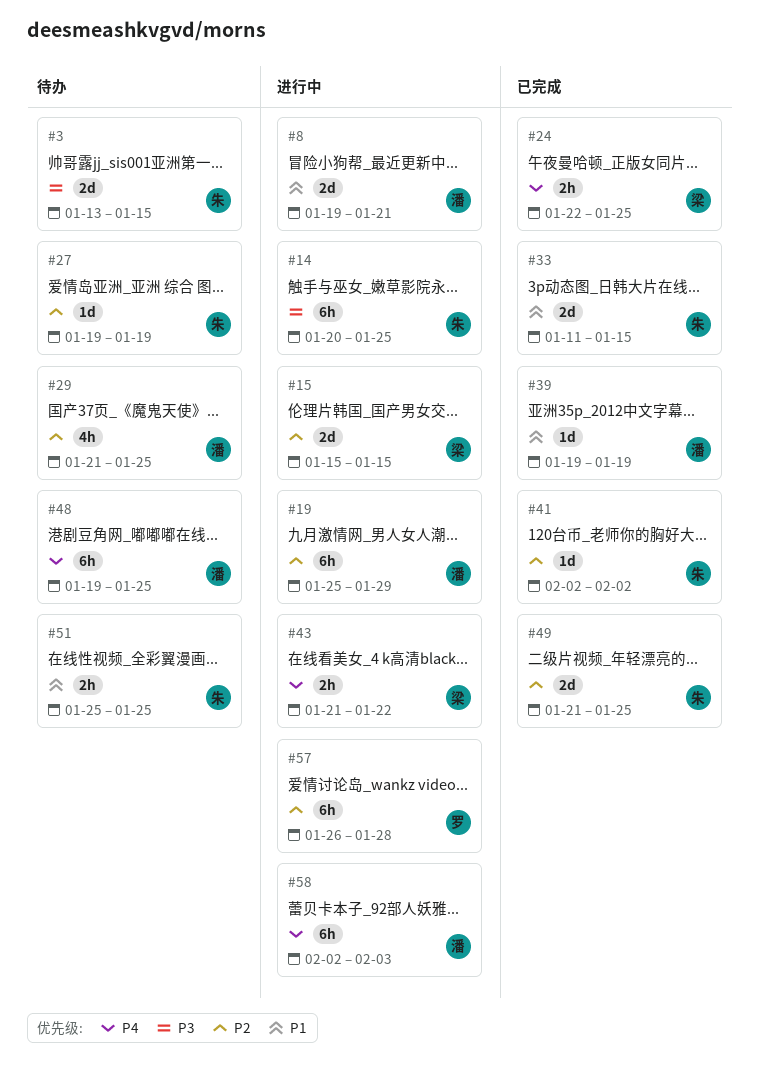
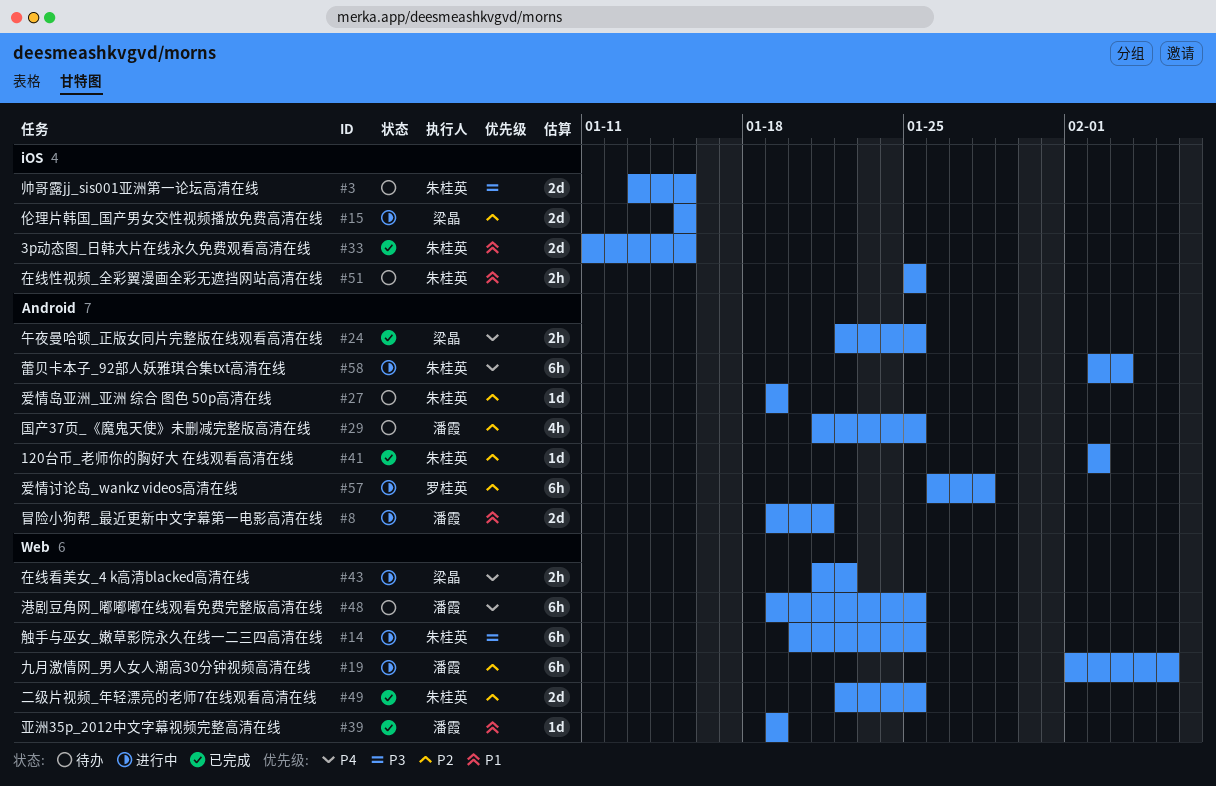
#19, start: Jan 25 -> Feb 1
#19, due: Jan 29 -> Feb 5
#49, start: Jan 21 -> Jan 22
#58, owner: 潘霞 -> 朱桂英

